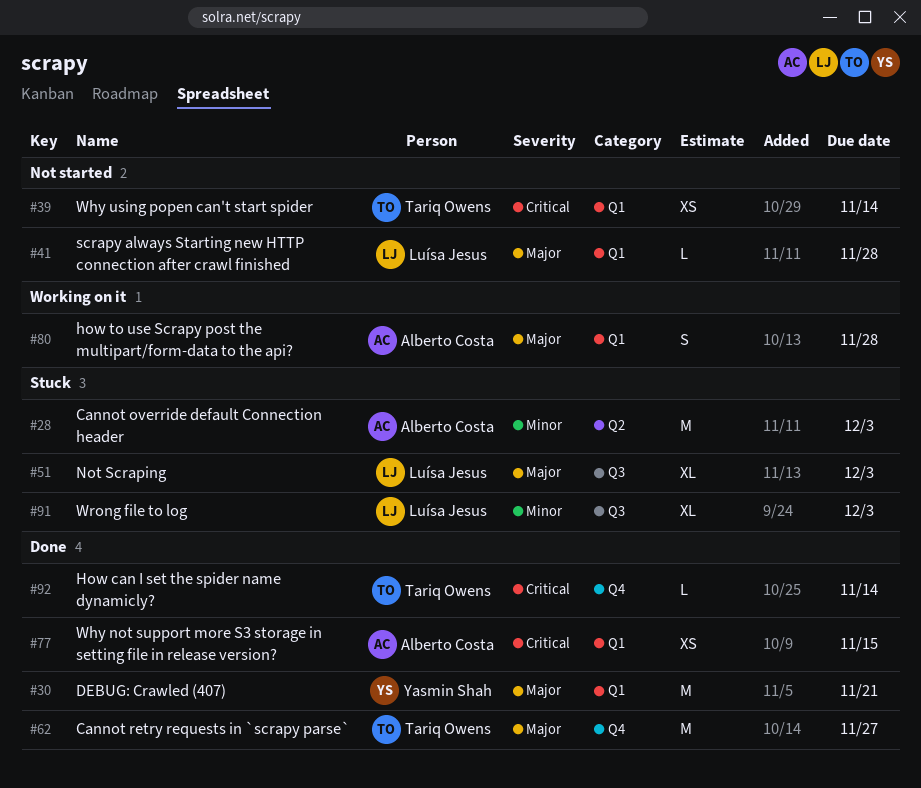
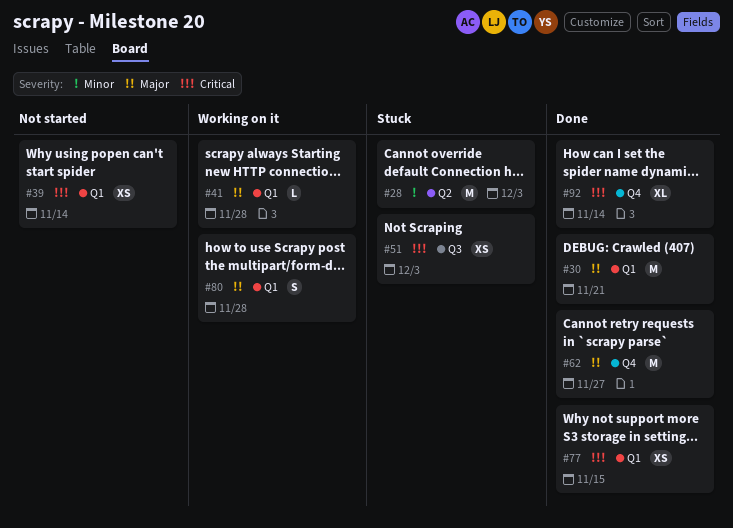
#41, status: Not started -> Working on it
#51, priority: Major -> Critical
#51, estimate: XL -> XS
#91: present -> none
#92, estimate: L -> XL

